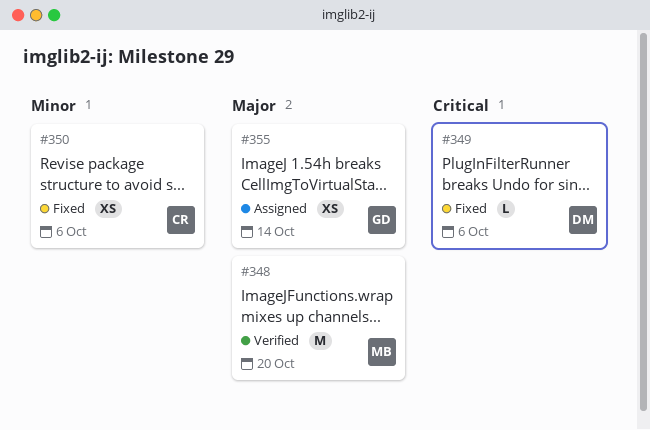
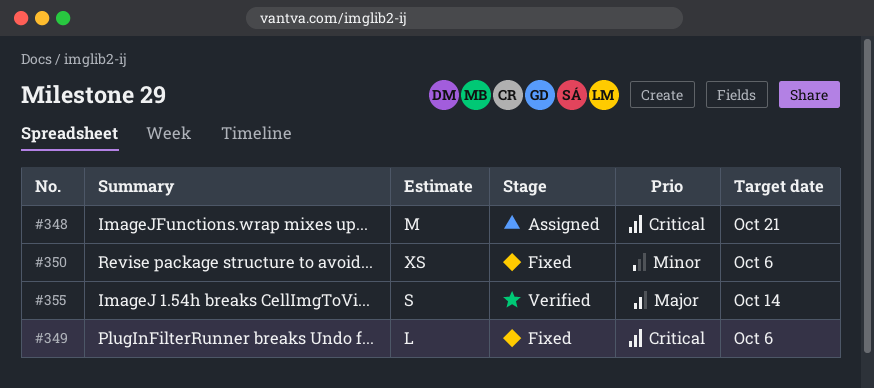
#348, status: Verified -> Assigned
#348, priority: Major -> Critical
#348, due: Oct 20 -> Oct 21
#355, status: Assigned -> Verified
#355, estimate: XS -> S

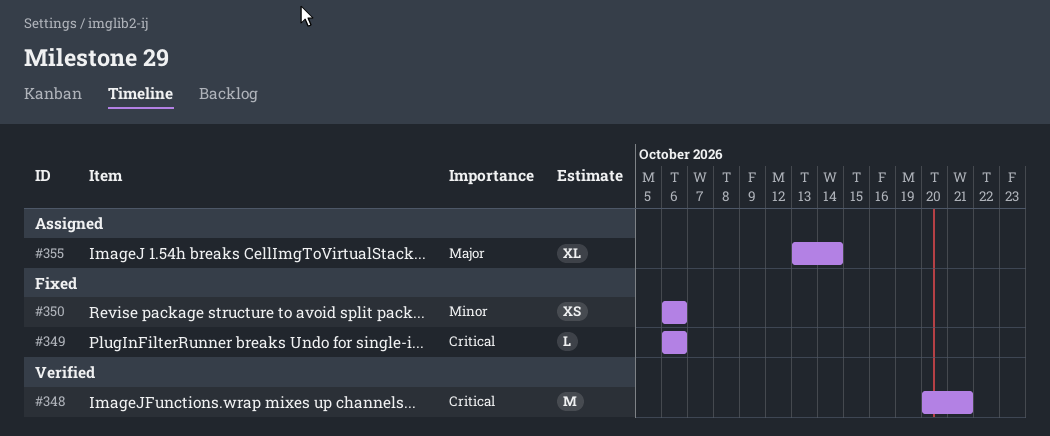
#348, status: Assigned -> Verified
#355, status: Verified -> Assigned
#355, estimate: S -> XL

